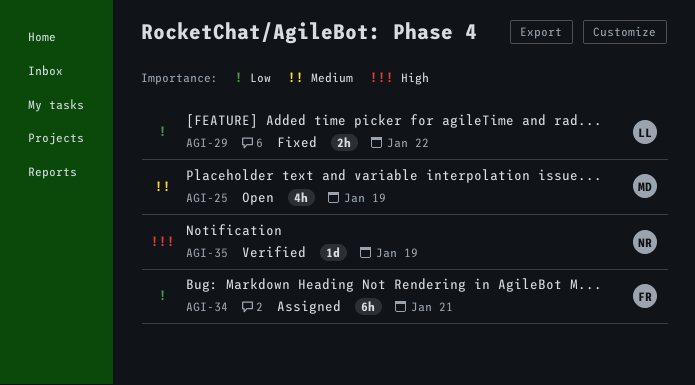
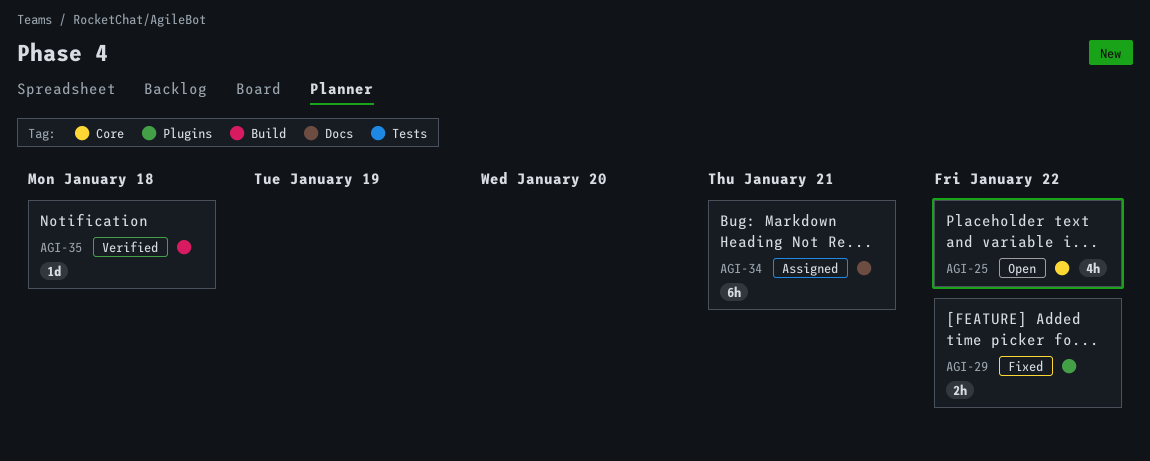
AGI-25, due: Jan 19 -> Jan 22
AGI-35, due: Jan 19 -> Jan 18

